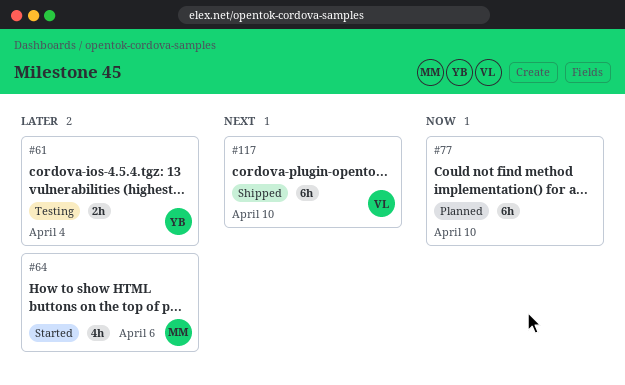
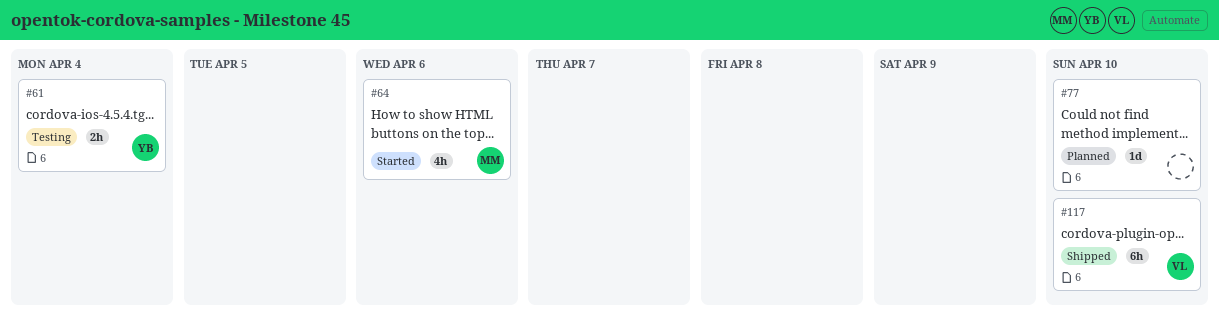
#77, estimate: 6h -> 1d

